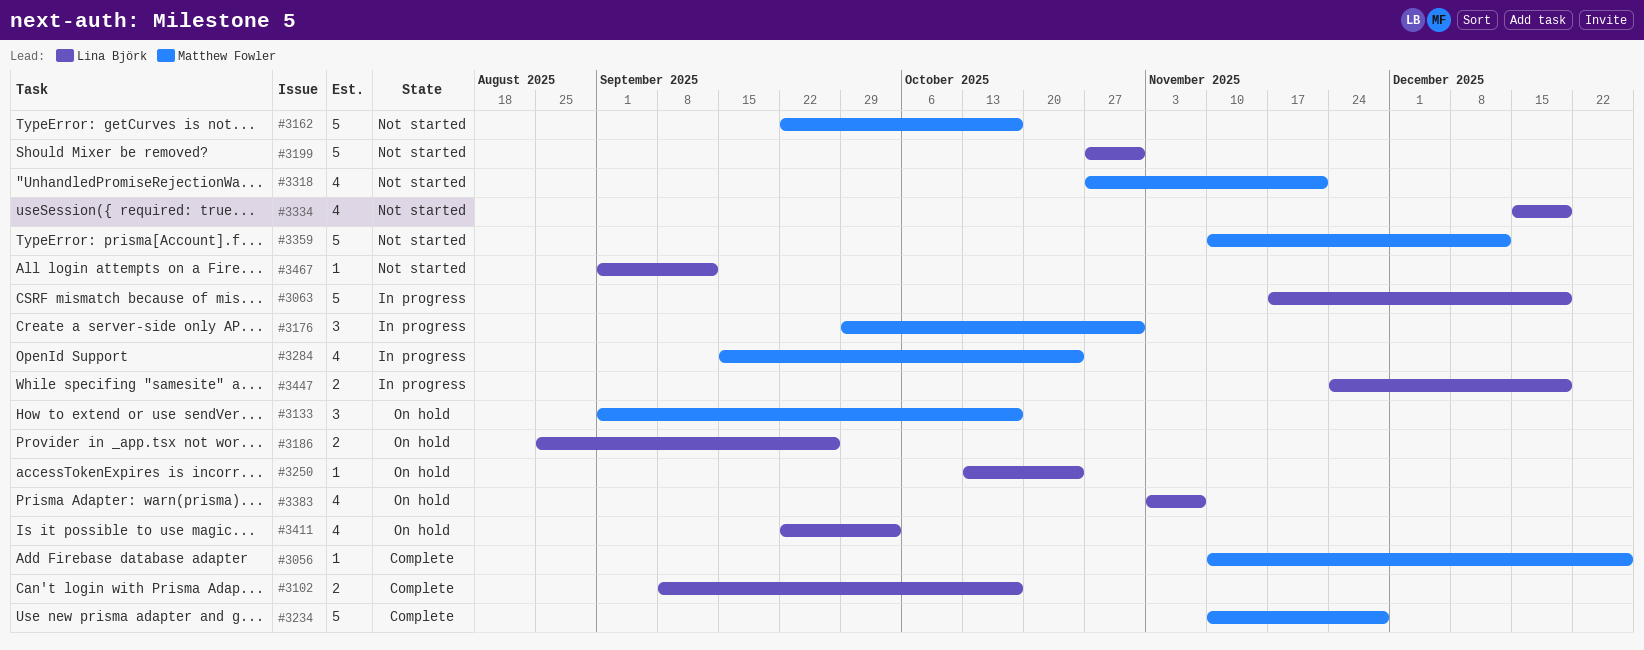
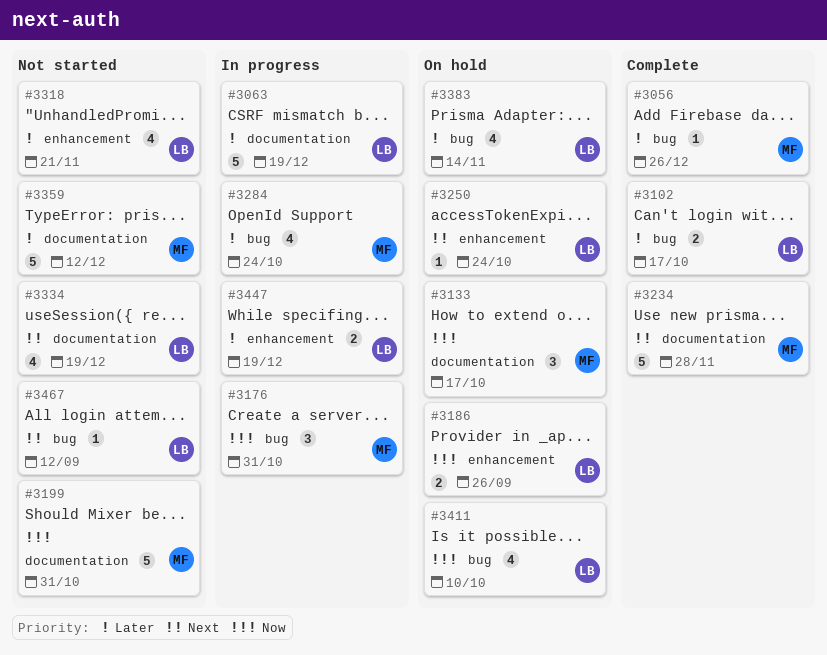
#3162: present -> none
#3199, owner: Lina Björk -> Matthew Fowler
#3318, owner: Matthew Fowler -> Lina Björk
#3383, due: Nov 7 -> Nov 14
#3411, due: Oct 3 -> Oct 10

